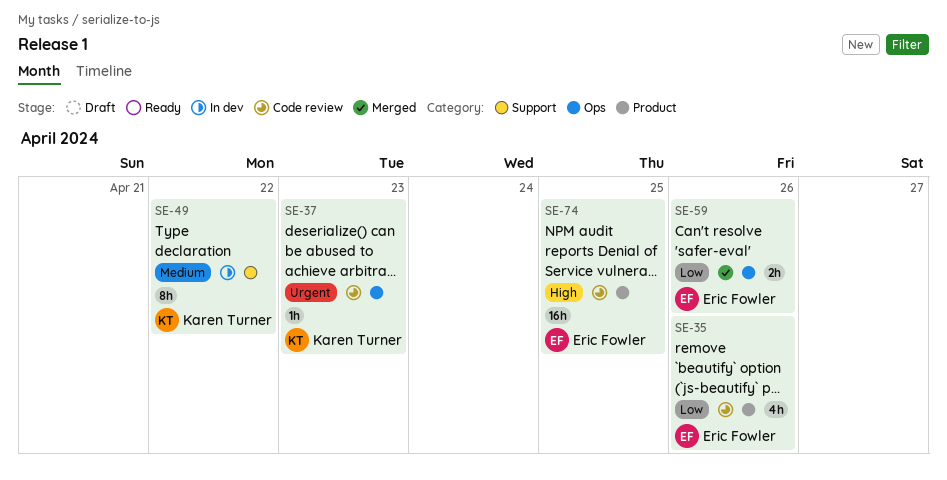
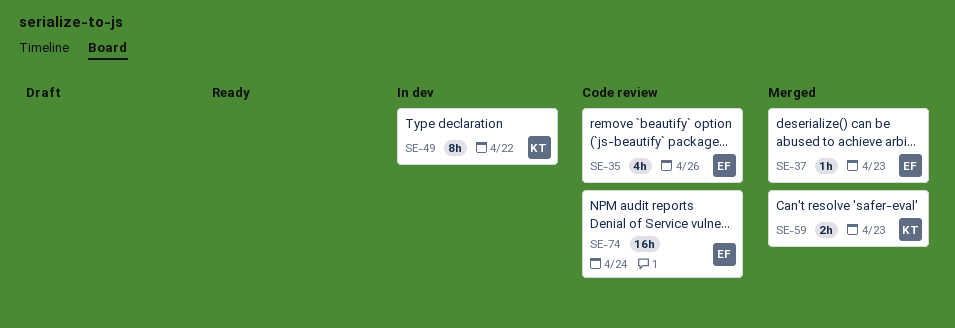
SE-37, status: Code review -> Merged
SE-37, owner: Karen Turner -> Eric Fowler
SE-59, owner: Eric Fowler -> Karen Turner
SE-59, due: Apr 26 -> Apr 23
SE-74, due: Apr 25 -> Apr 24

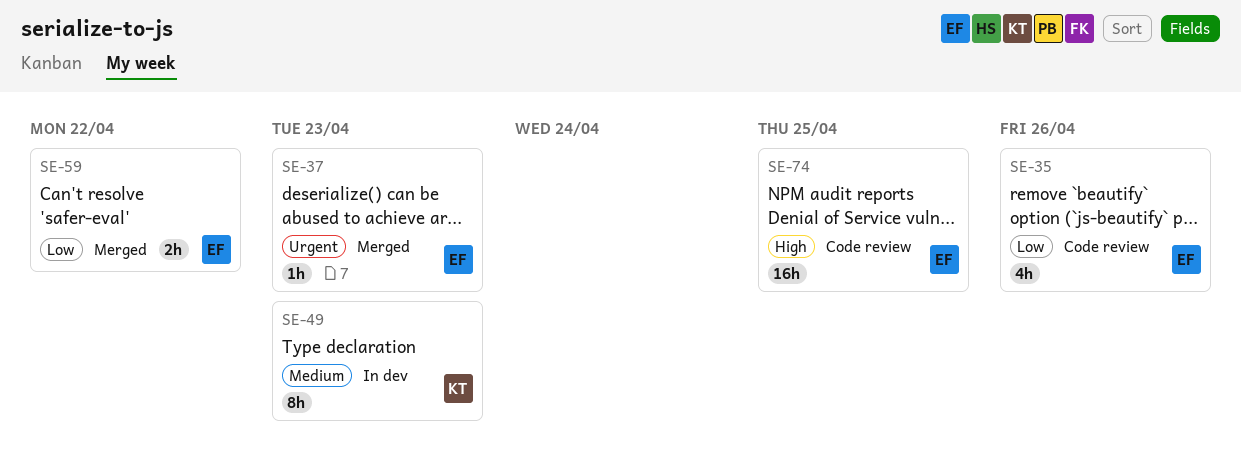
SE-49, due: Apr 22 -> Apr 23
SE-59, owner: KT -> EF
SE-59, due: Apr 23 -> Apr 22
SE-74, due: Apr 24 -> Apr 25

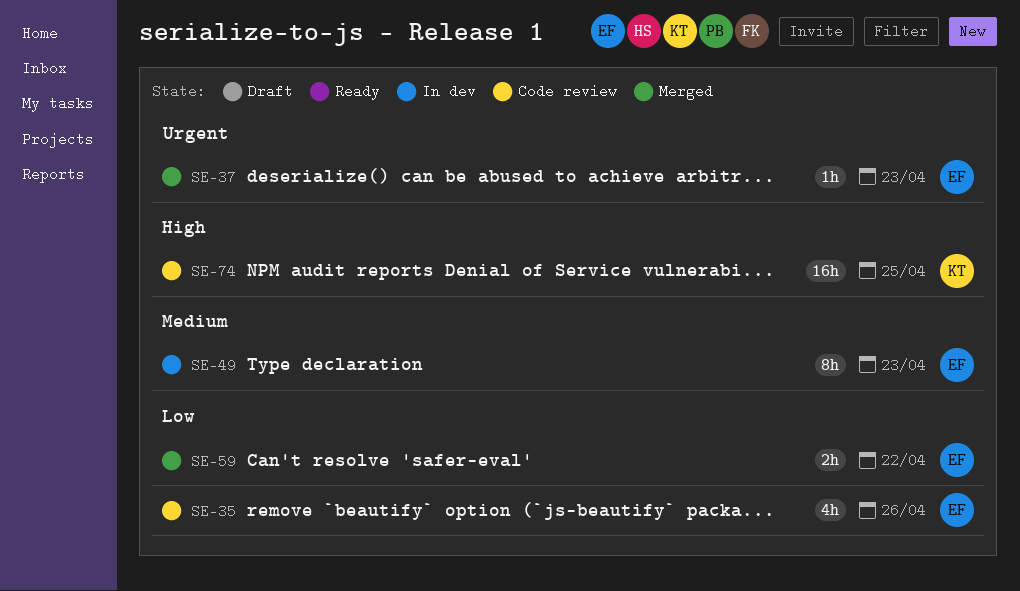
SE-49, owner: KT -> EF
SE-74, owner: EF -> KT

